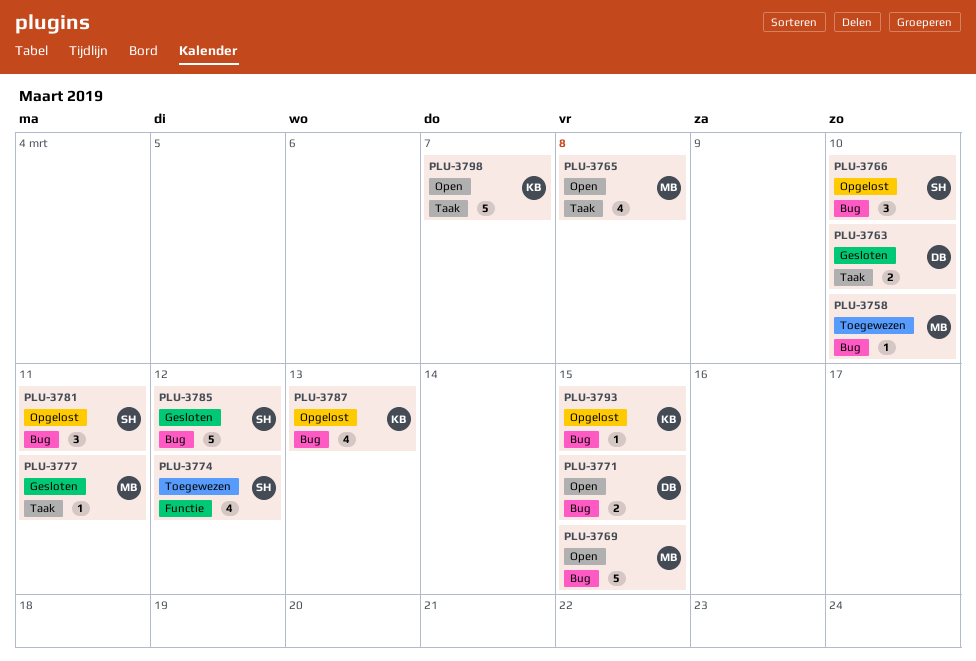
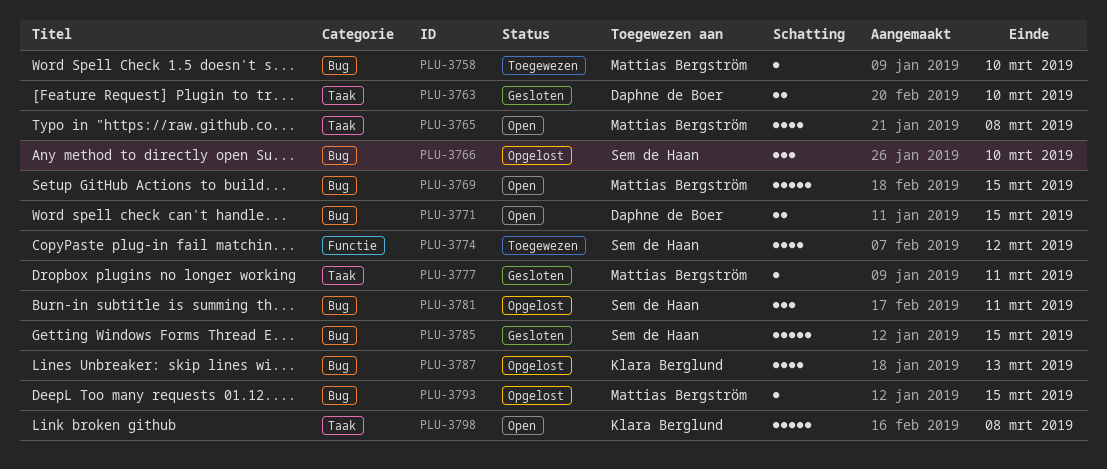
PLU-3785, due: Mar 12 -> Mar 15
PLU-3793, owner: Klara Berglund -> Mattias Bergström
PLU-3798, due: Mar 7 -> Mar 8

